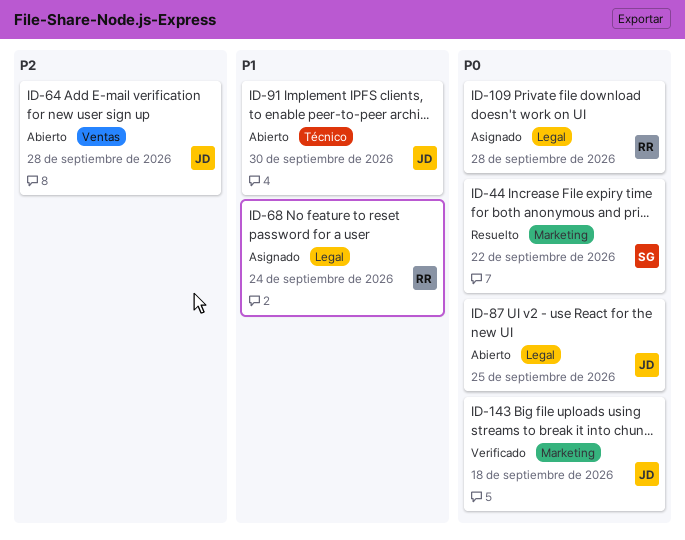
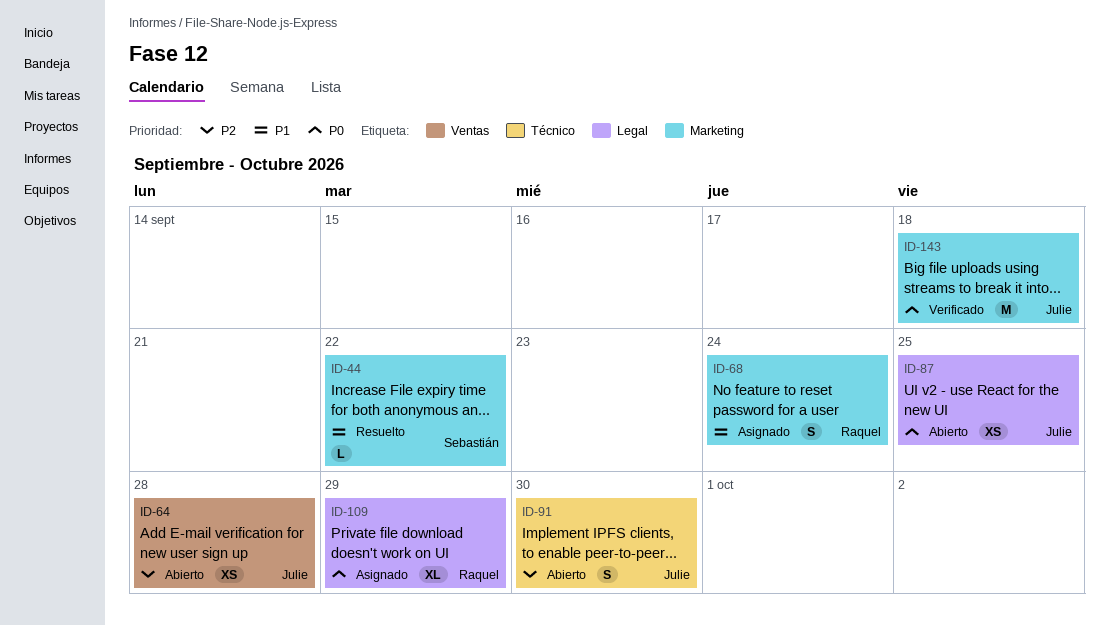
ID-44, priority: P0 -> P1
ID-68, label: Legal -> Marketing
ID-91, priority: P1 -> P2
ID-109, due: Sep 28 -> Sep 29

